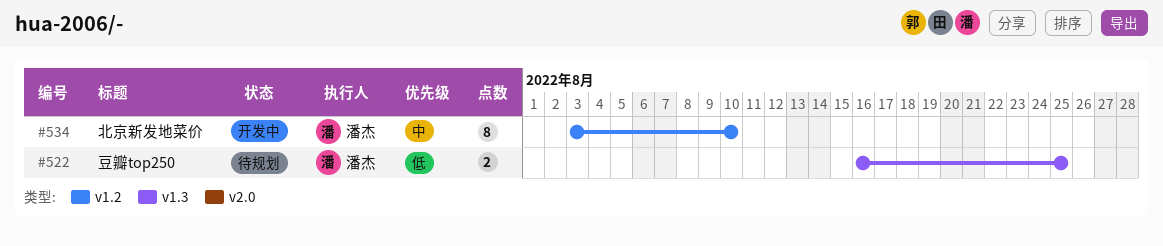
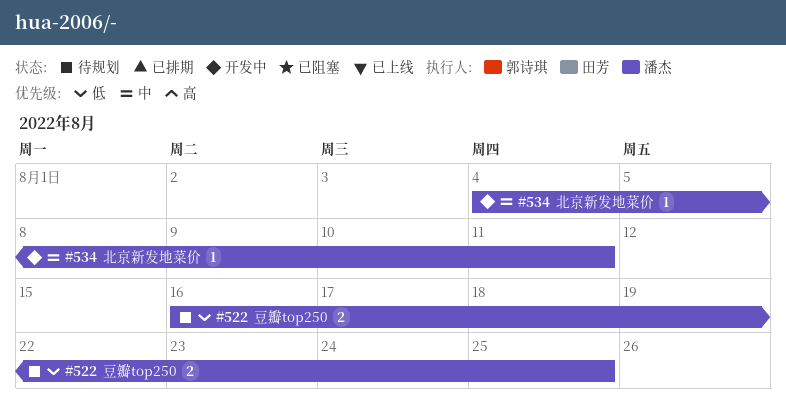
#534, estimate: 8 -> 1
#534, start: Aug 3 -> Aug 4
#534, due: Aug 10 -> Aug 11

